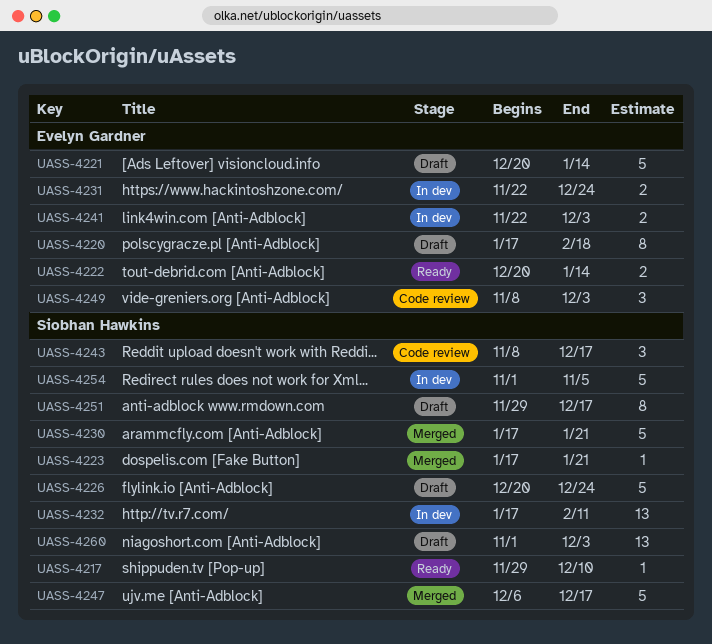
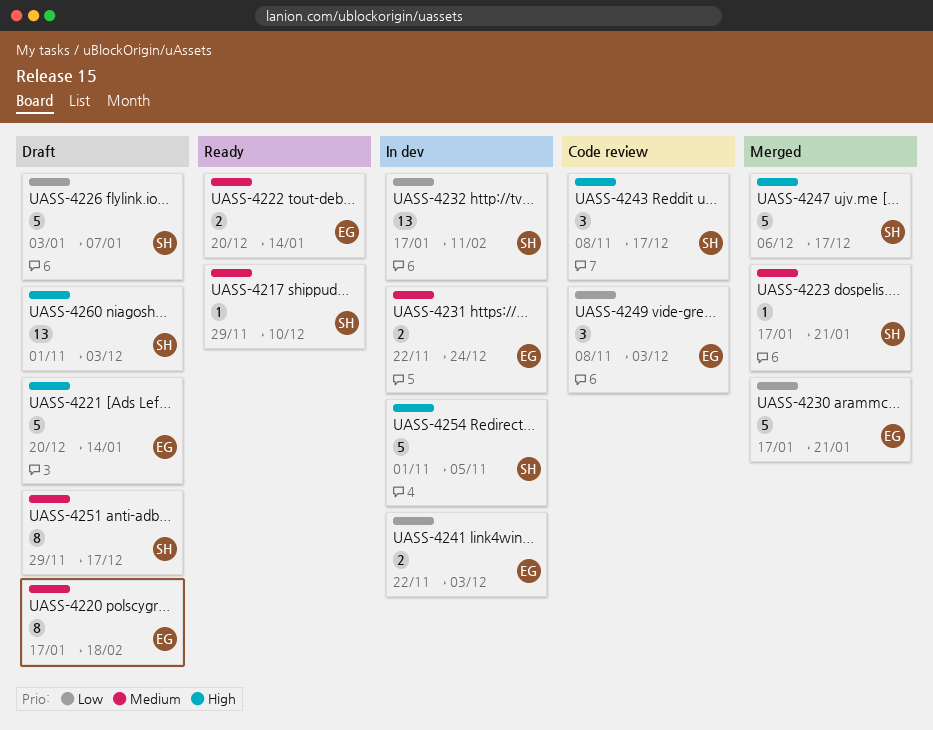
UASS-4226, start: Dec 20 -> Jan 3
UASS-4226, due: Dec 24 -> Jan 7
UASS-4230, owner: Siobhan Hawkins -> Evelyn Gardner

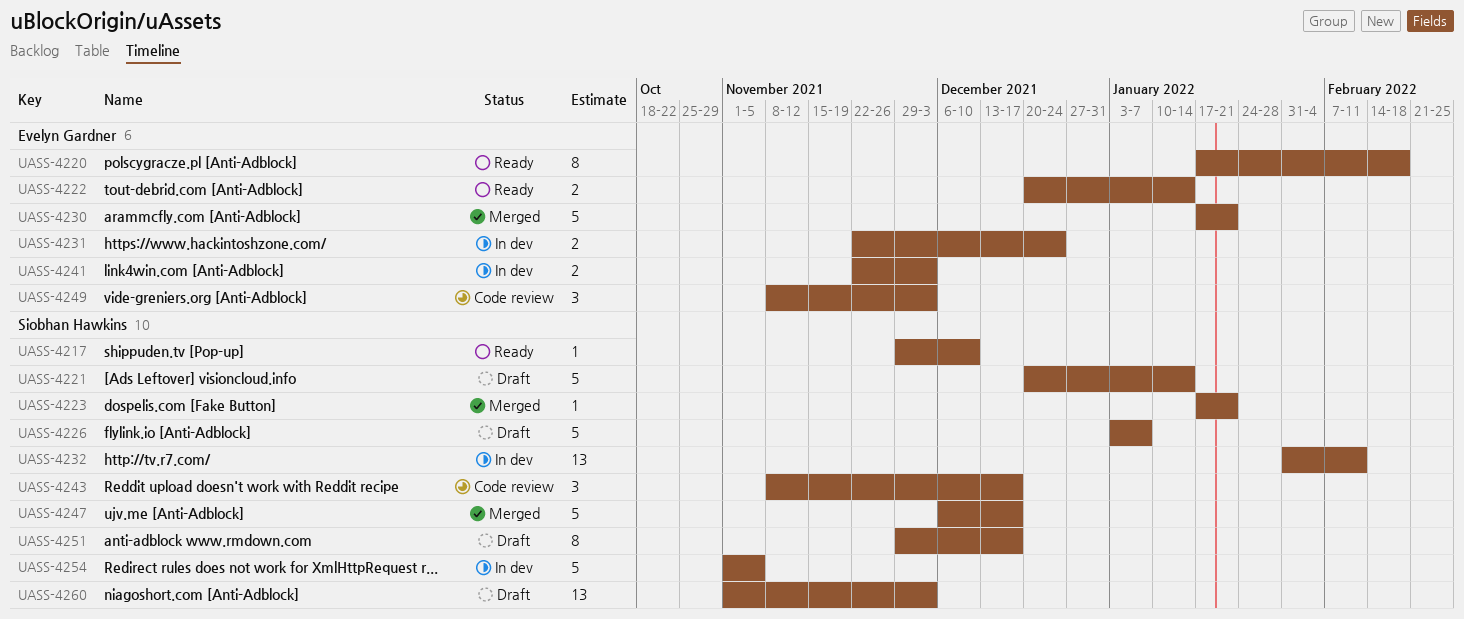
UASS-4220, status: Draft -> Ready
UASS-4221, owner: Evelyn Gardner -> Siobhan Hawkins
UASS-4232, start: Jan 17 -> Jan 31

